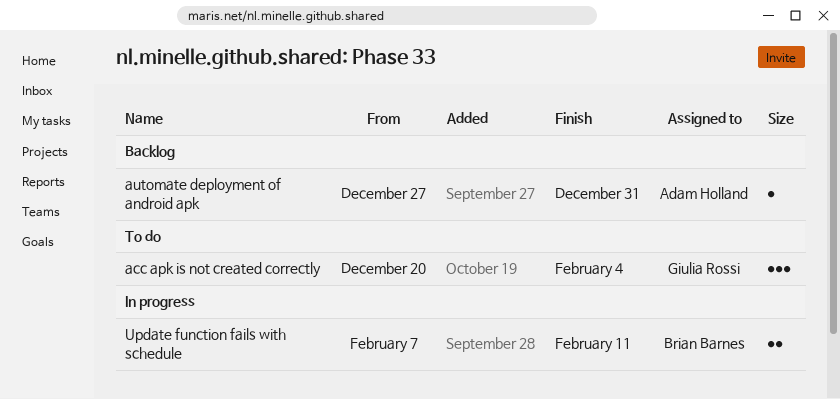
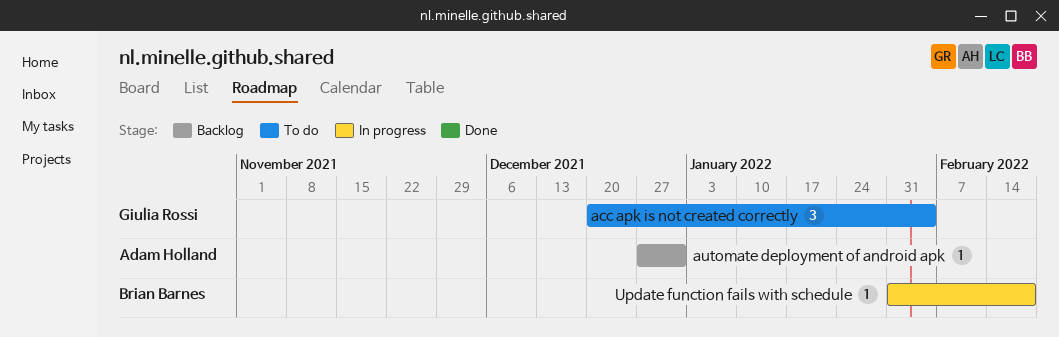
Update function fails with schedule, estimate: 2 -> 1
Update function fails with schedule, start: Feb 7 -> Jan 31
Update function fails with schedule, due: Feb 11 -> Feb 18

